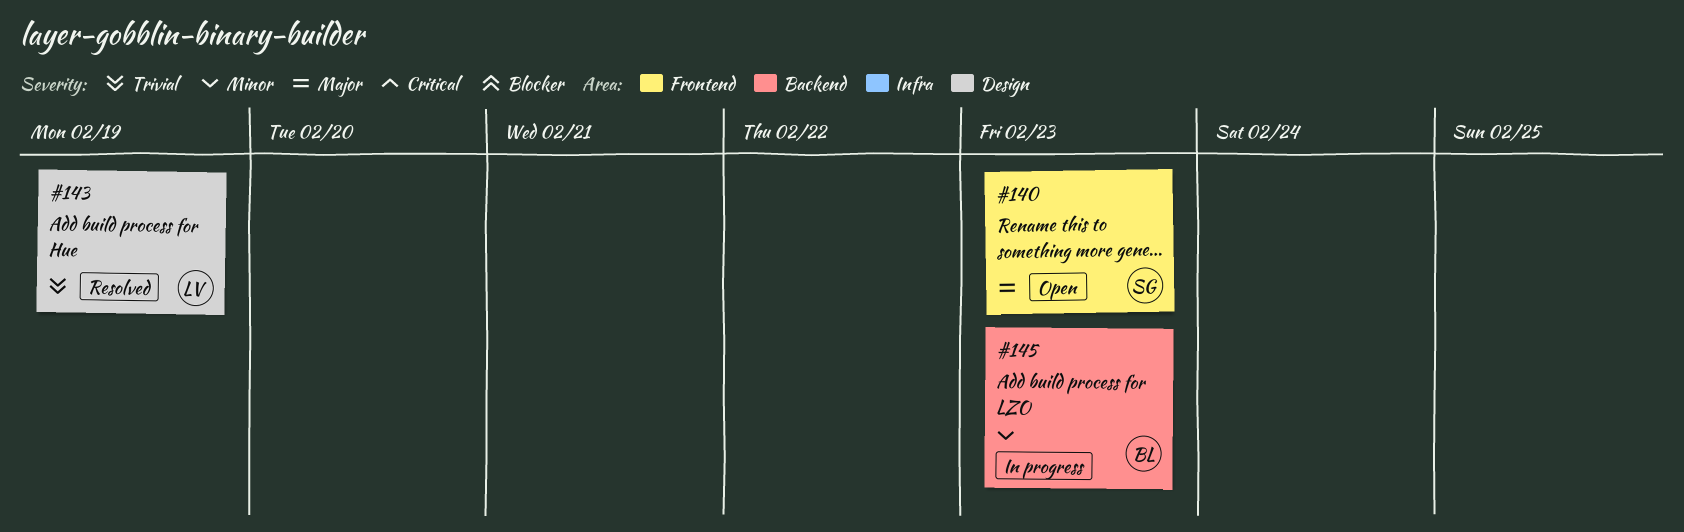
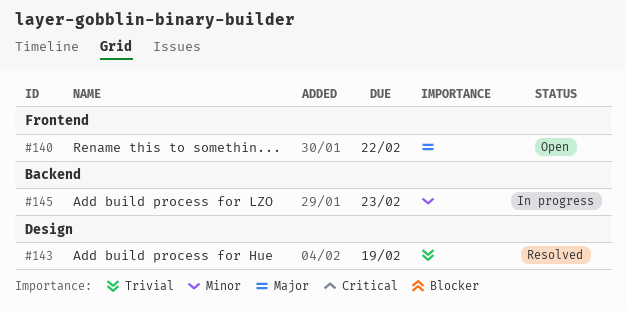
#140, due: Feb 23 -> Feb 22

